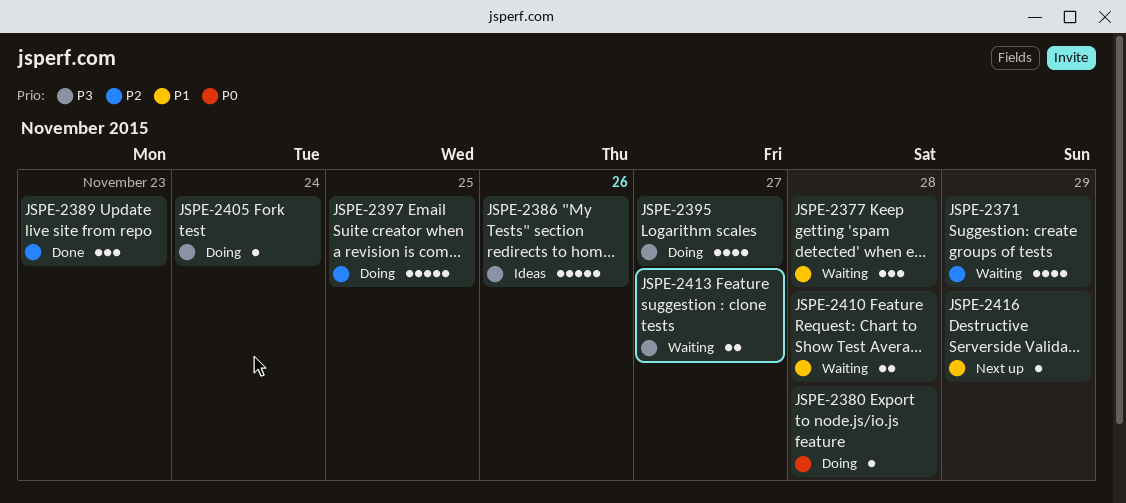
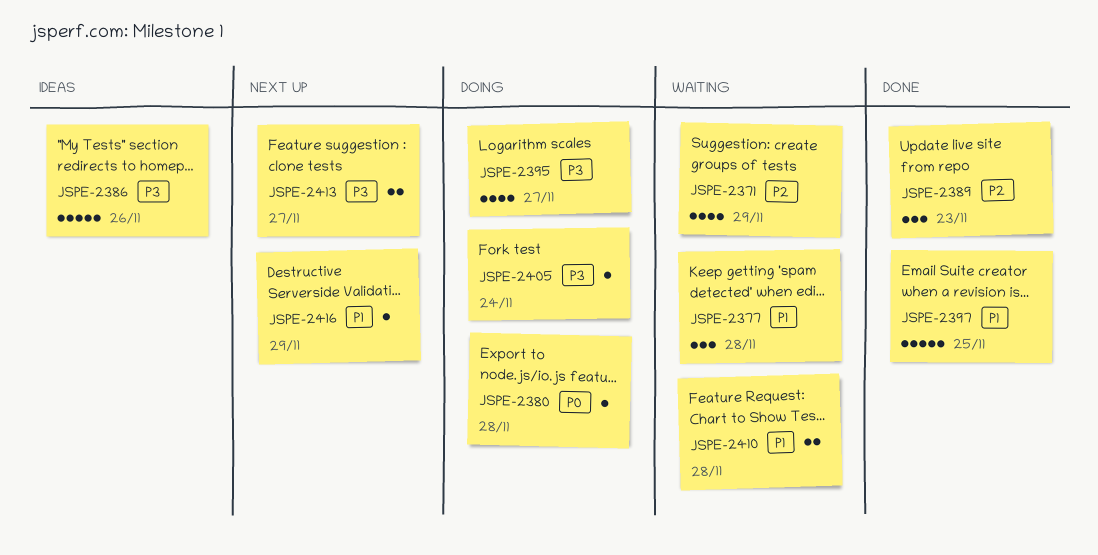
JSPE-2397, status: Doing -> Done
JSPE-2397, priority: P2 -> P1
JSPE-2413, status: Waiting -> Next up

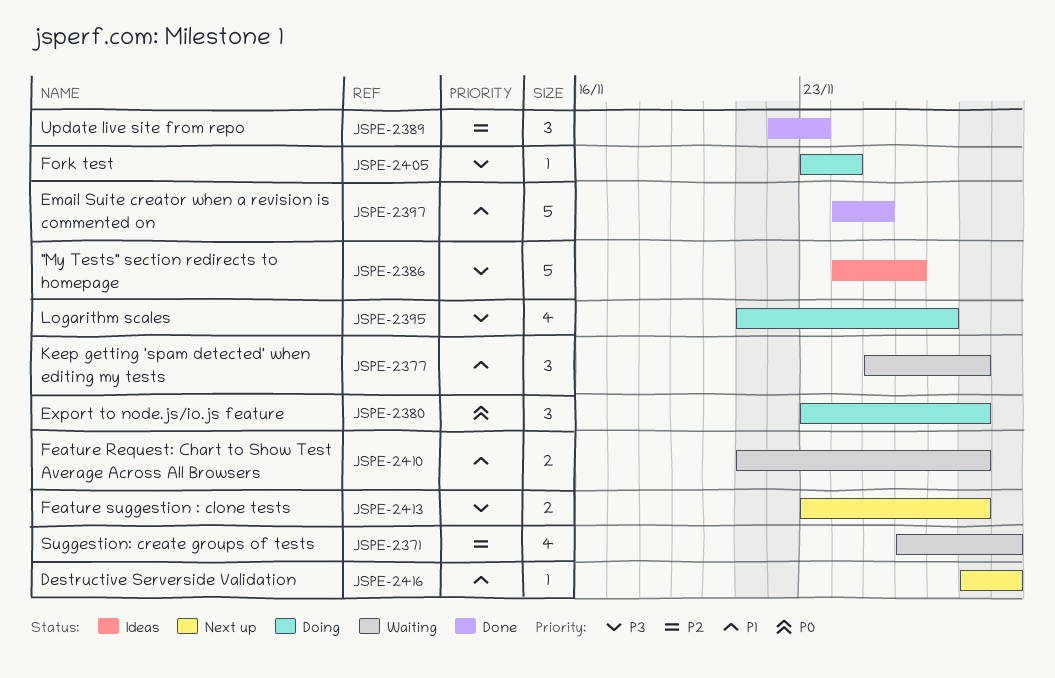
JSPE-2380, estimate: 1 -> 3
JSPE-2413, due: Nov 27 -> Nov 28

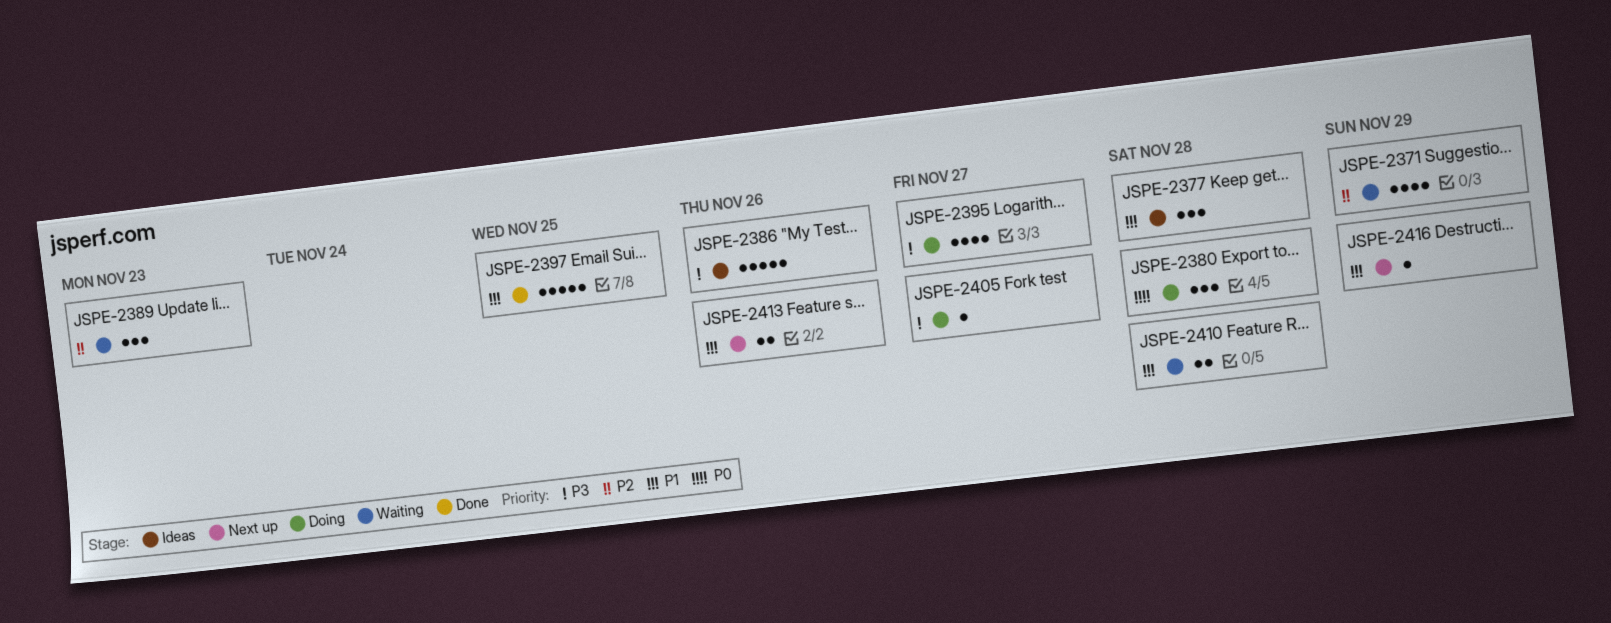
JSPE-2377, status: Waiting -> Ideas
JSPE-2389, status: Done -> Waiting
JSPE-2405, due: Nov 24 -> Nov 27
JSPE-2413, priority: P3 -> P1
JSPE-2413, due: Nov 28 -> Nov 26

